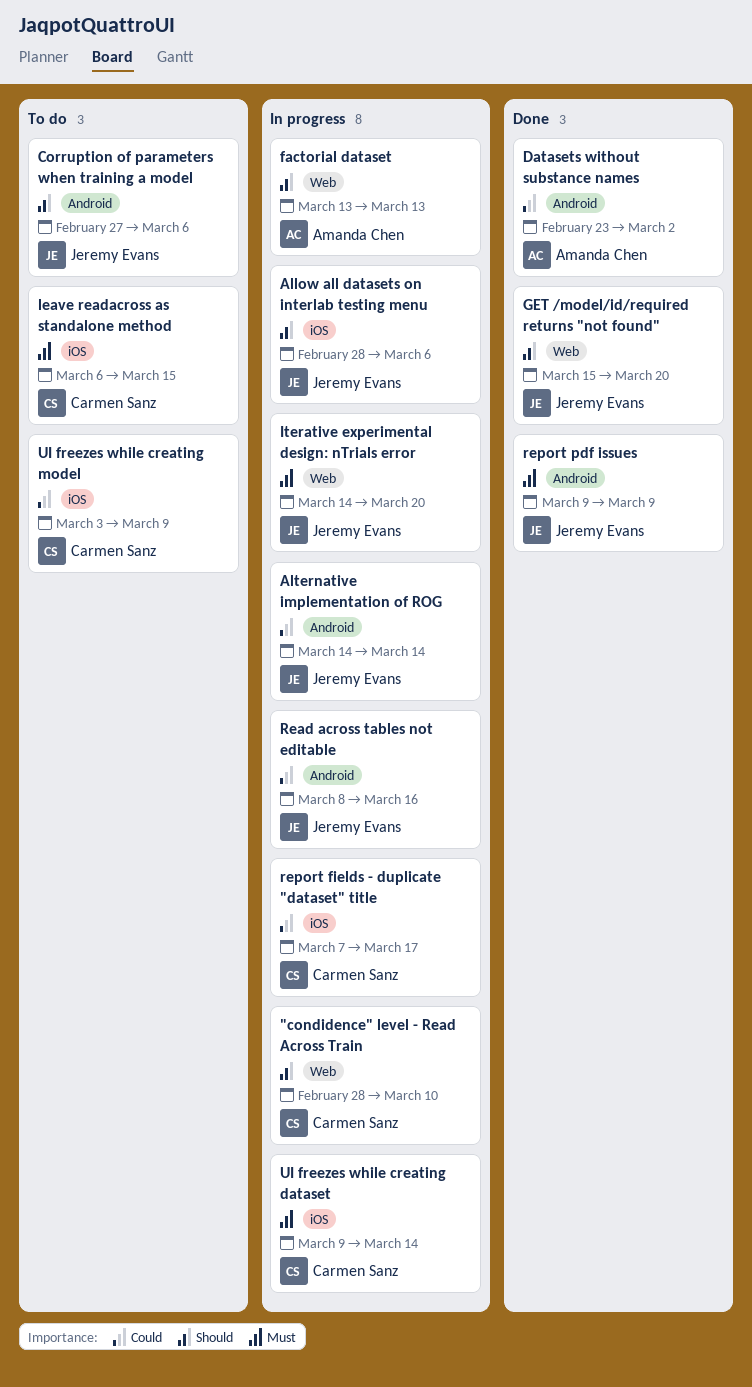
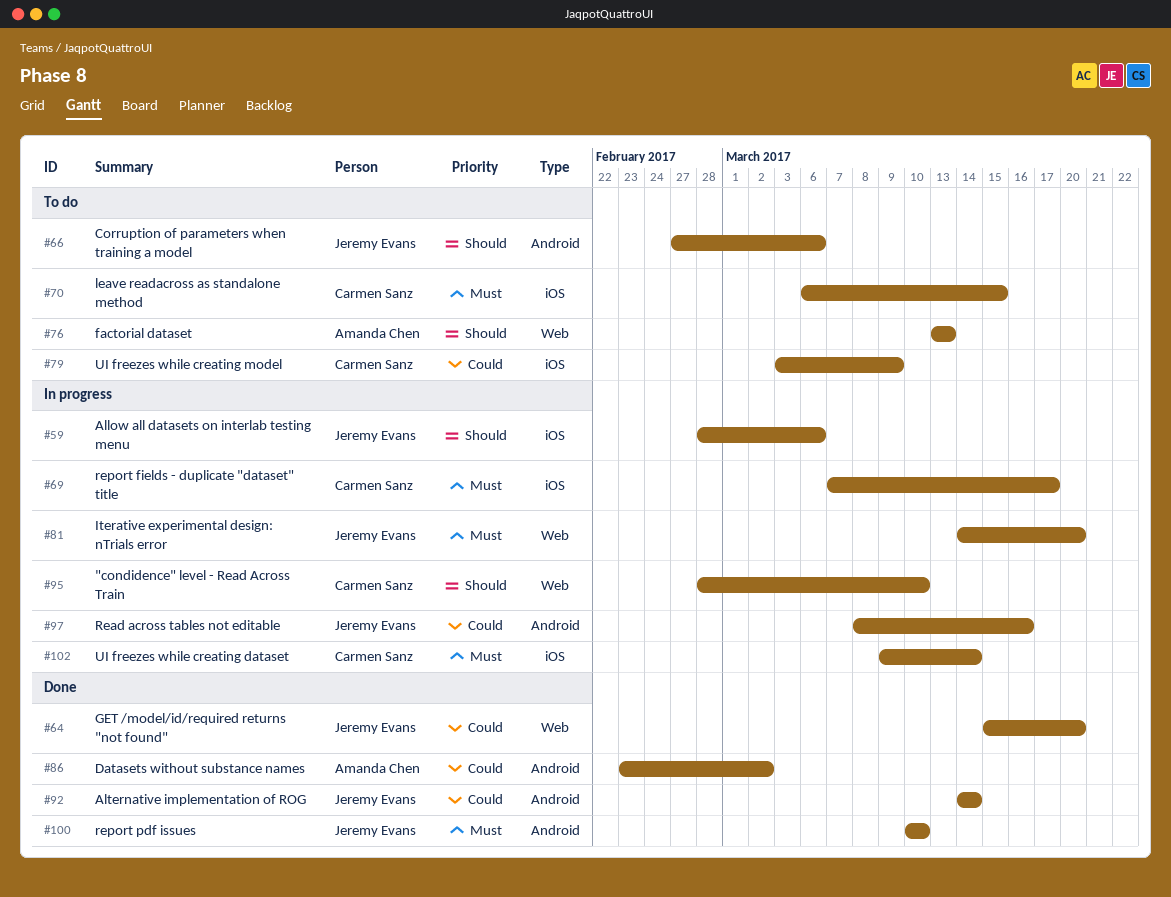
Alternative implementation of ROG, status: In progress -> Done
factorial dataset, status: In progress -> To do
GET /model/id/required returns "not found", priority: Should -> Could
report fields - duplicate "dataset" title, priority: Could -> Must
report pdf issues, start: Mar 9 -> Mar 10
report pdf issues, due: Mar 9 -> Mar 10

